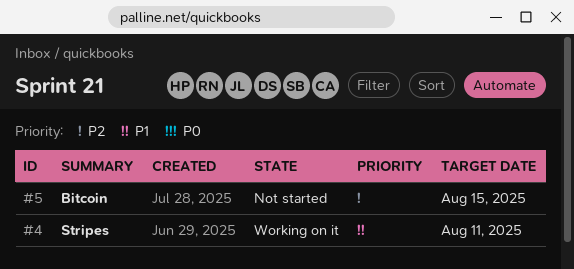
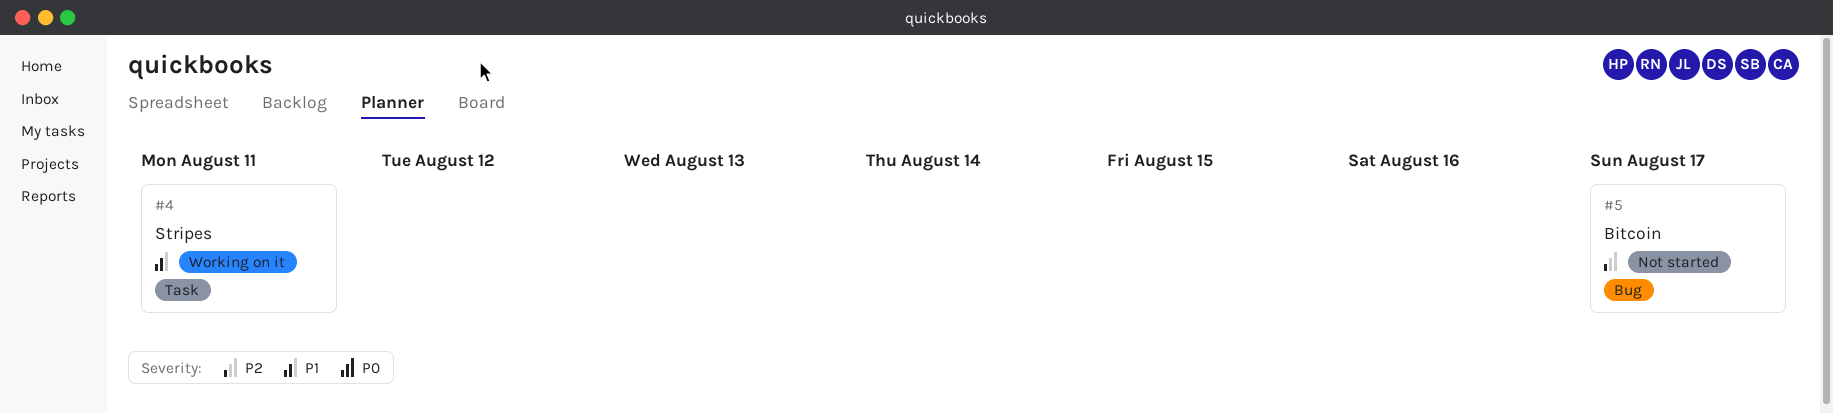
#5, due: Aug 15 -> Aug 17

